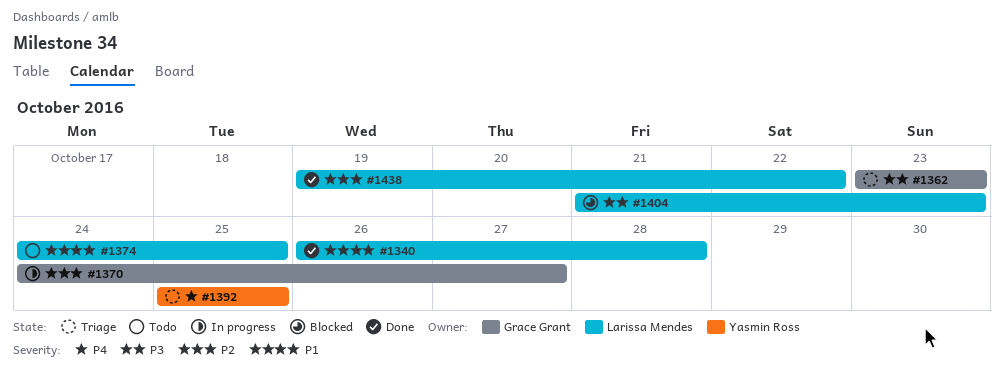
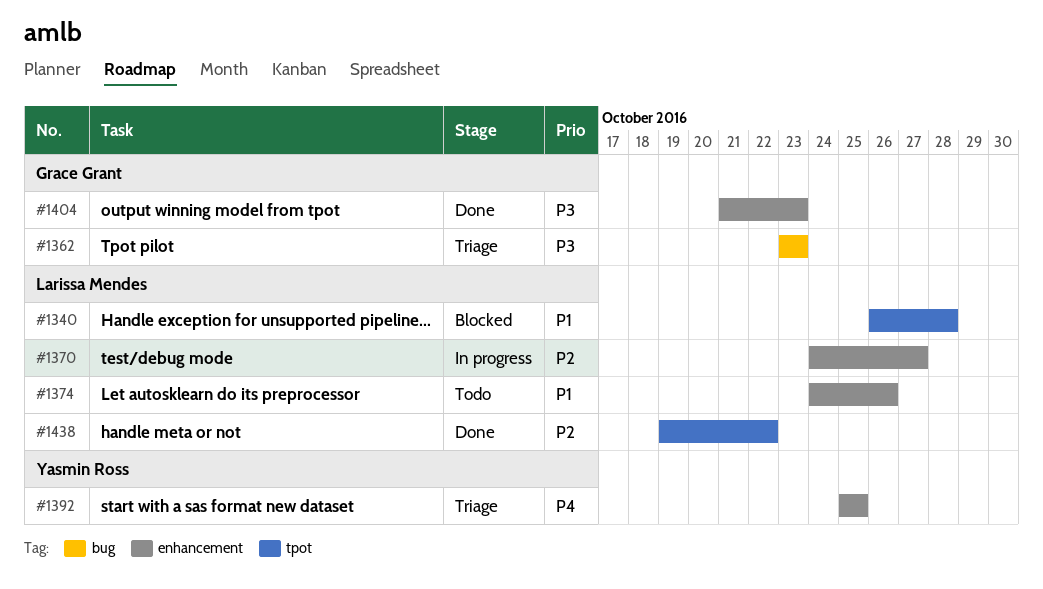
#1340, status: Done -> Blocked
#1370, owner: Grace Grant -> Larissa Mendes
#1374, due: Oct 25 -> Oct 26
#1404, status: Blocked -> Done
#1404, owner: Larissa Mendes -> Grace Grant

